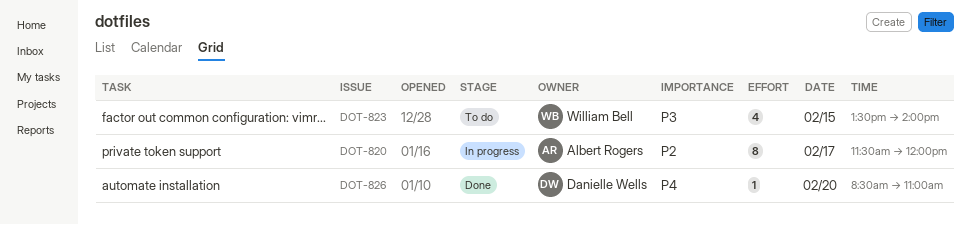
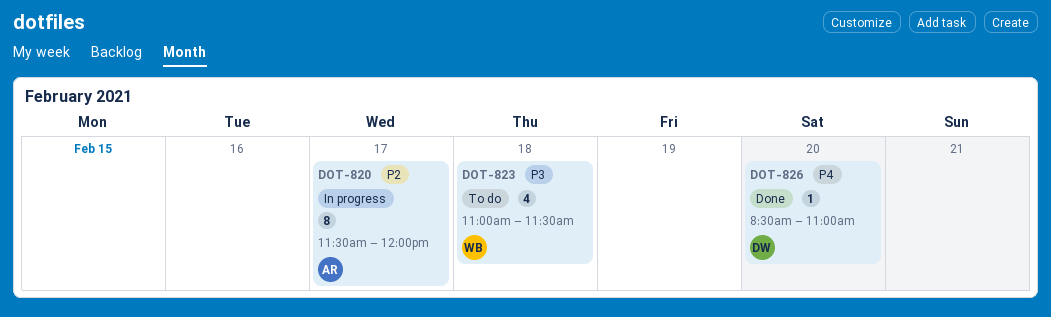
DOT-823, day: Feb 15 -> Feb 18
DOT-823, begins: 13:30 -> 11:00
DOT-823, ends: 14:00 -> 11:30

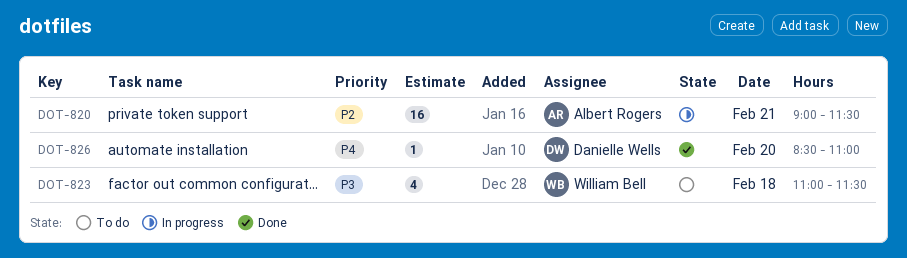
DOT-820, estimate: 8 -> 16
DOT-820, day: Feb 17 -> Feb 21
DOT-820, begins: 11:30 -> 09:00
DOT-820, ends: 12:00 -> 11:30

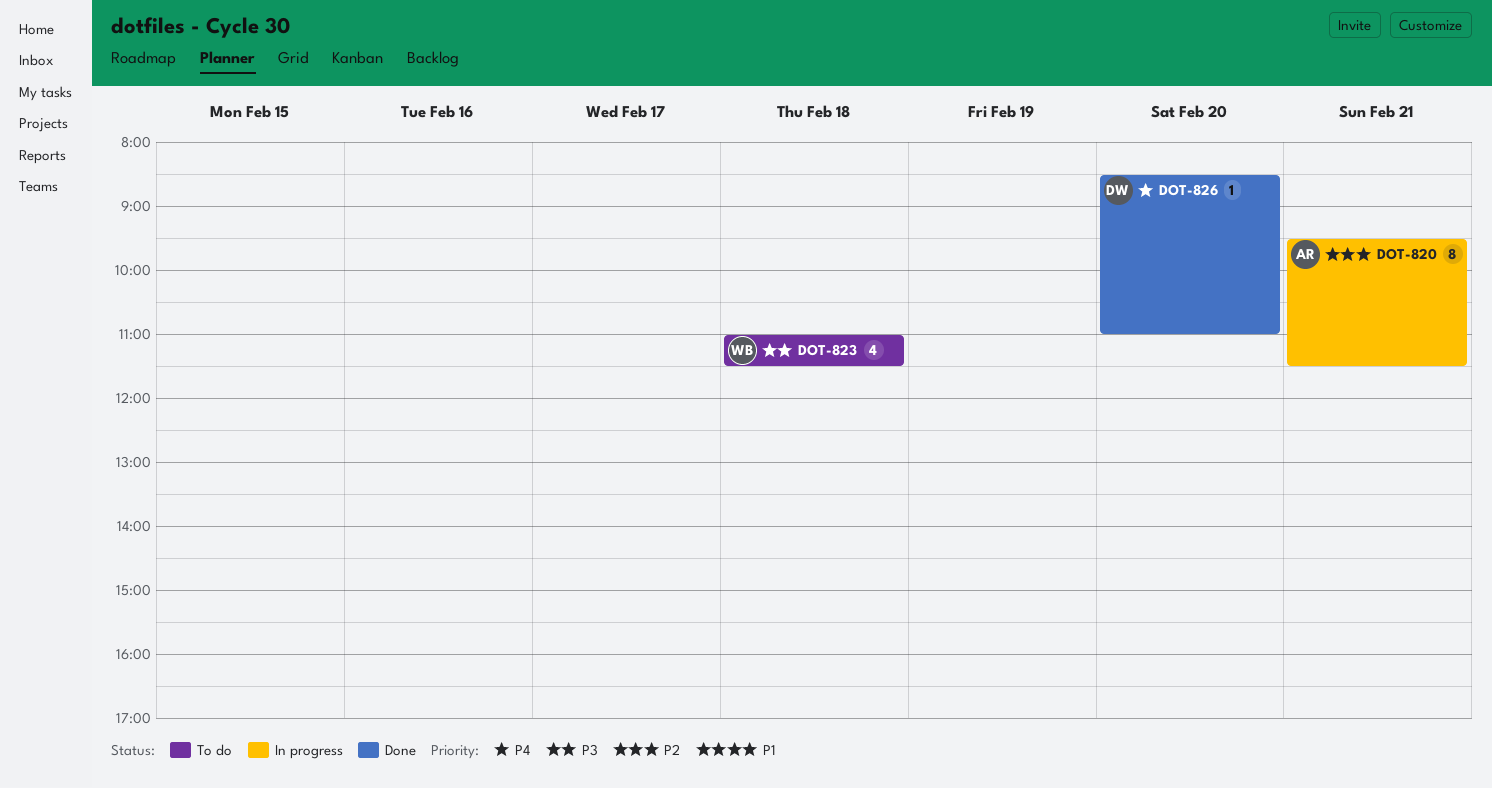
DOT-820, estimate: 16 -> 8
DOT-820, begins: 09:00 -> 09:30

